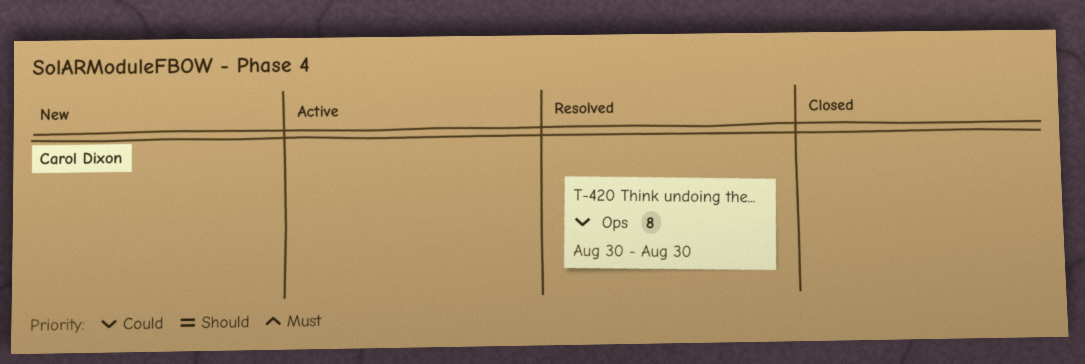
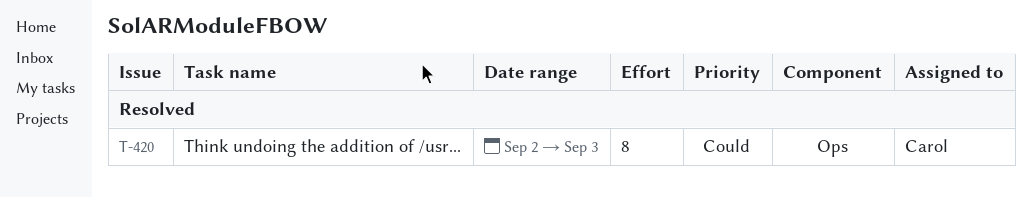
T-420, start: Aug 30 -> Sep 2
T-420, due: Aug 30 -> Sep 3

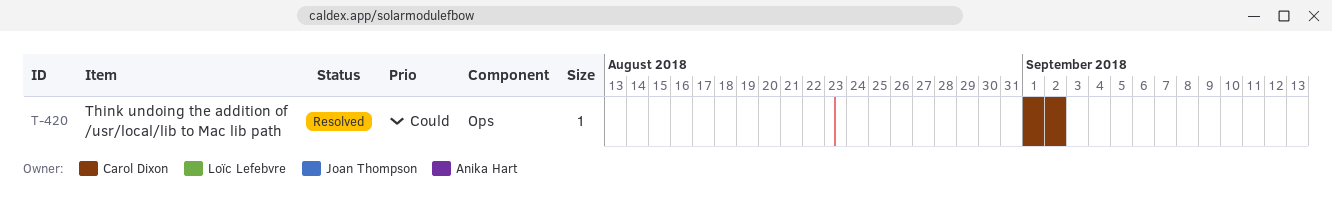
T-420, estimate: 8 -> 1
T-420, start: Sep 2 -> Sep 1
T-420, due: Sep 3 -> Sep 2

